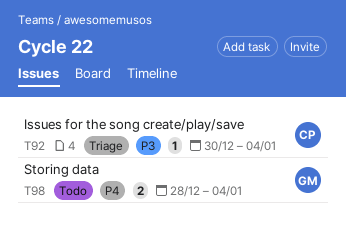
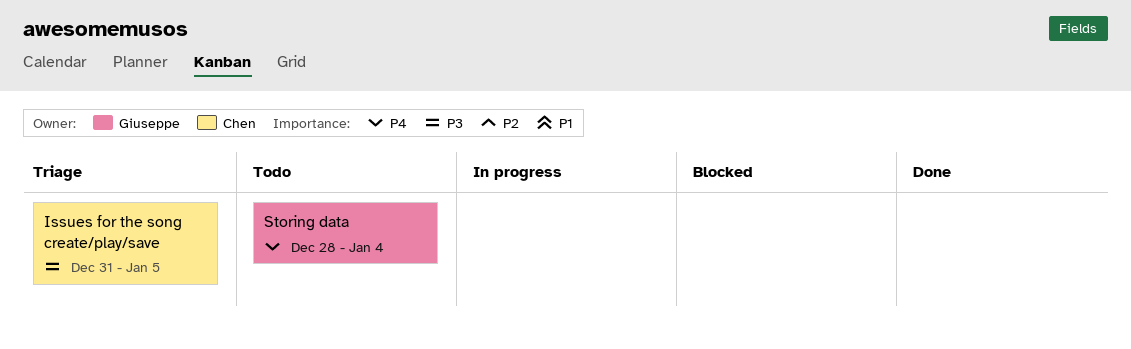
Issues for the song create/play/save, start: Dec 30 -> Dec 31
Issues for the song create/play/save, due: Jan 4 -> Jan 5

